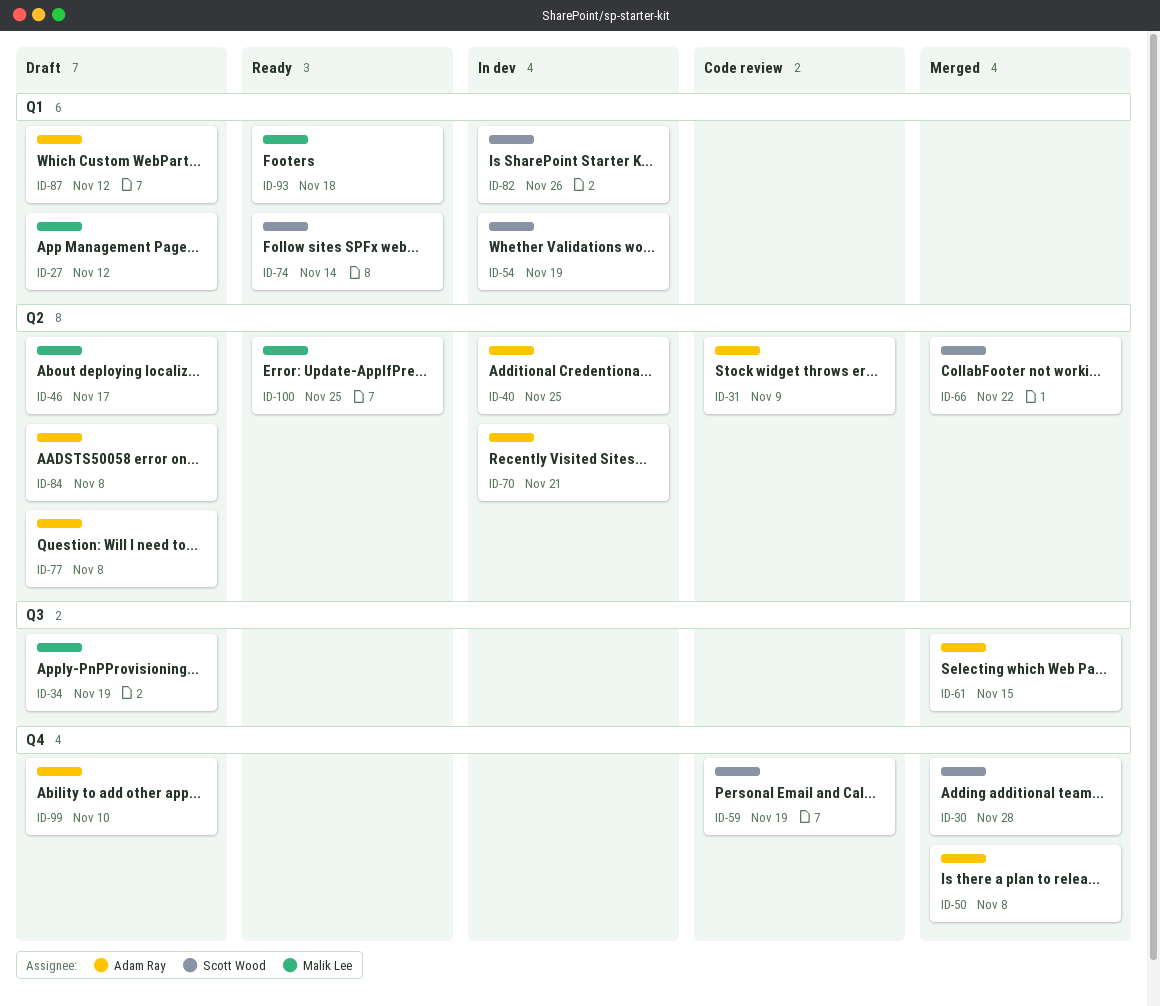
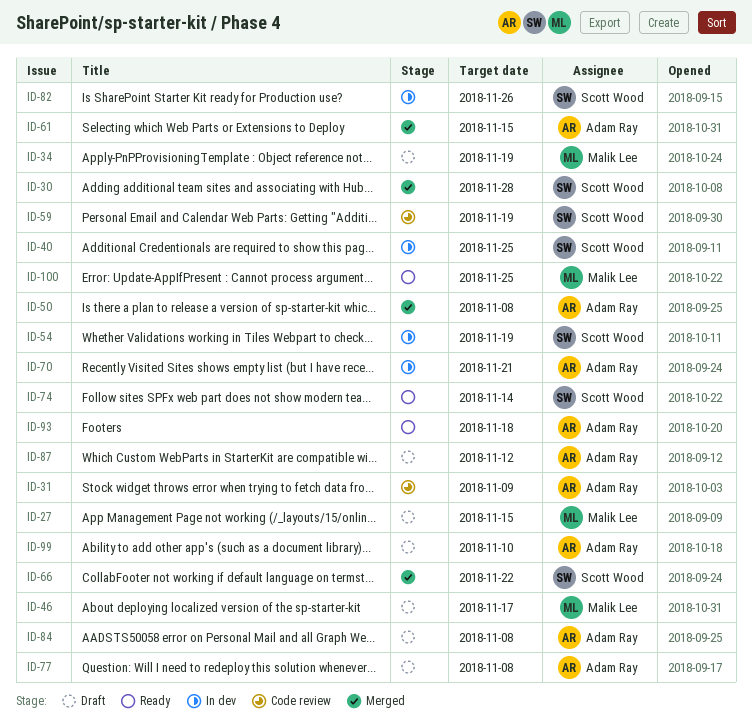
ID-27, due: Nov 12 -> Nov 15
ID-40, owner: Adam Ray -> Scott Wood
ID-93, owner: Malik Lee -> Adam Ray

